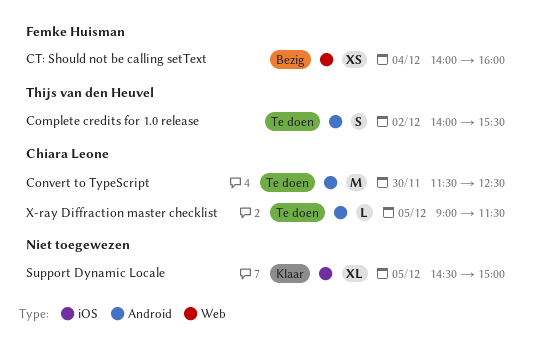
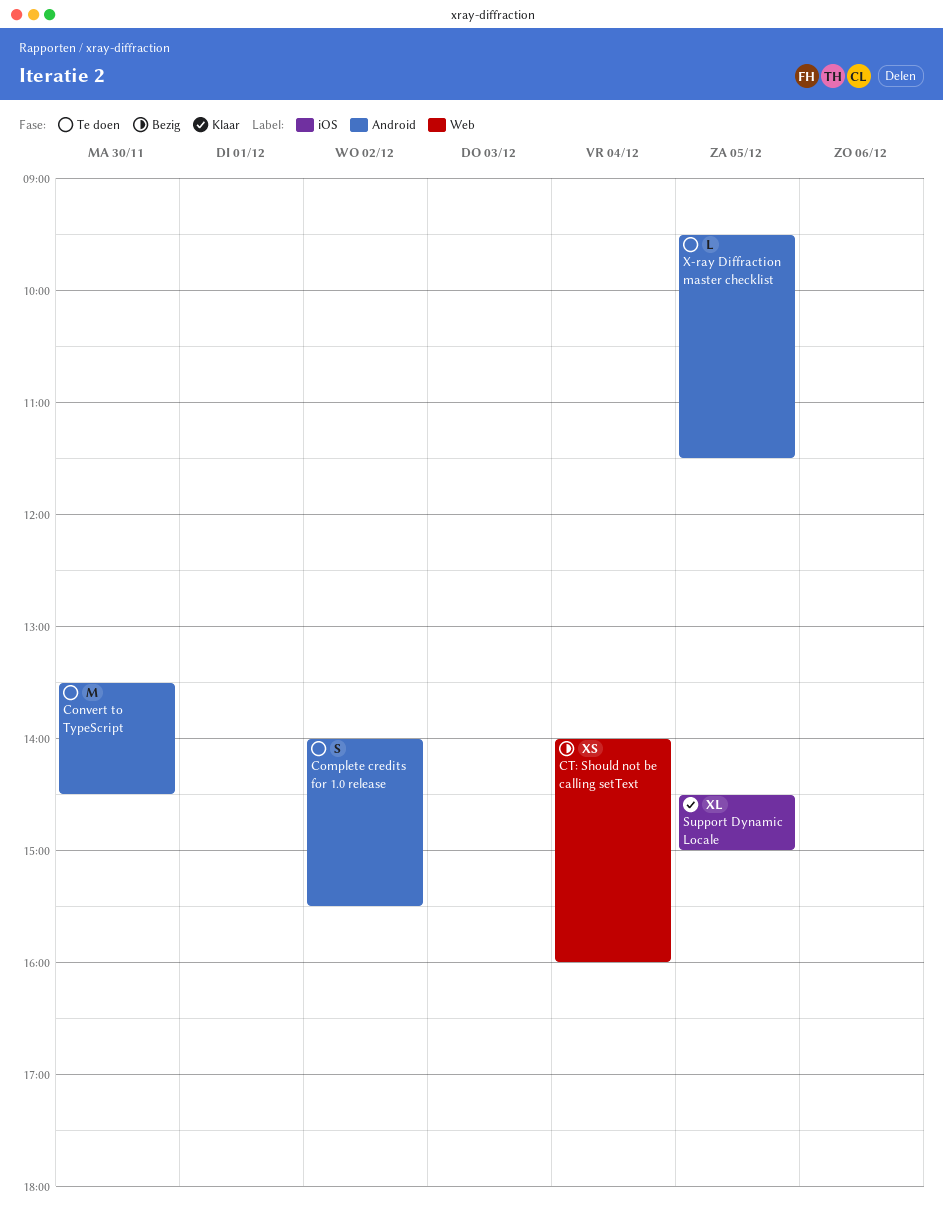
Convert to TypeScript, begins: 11:30 -> 13:30
Convert to TypeScript, ends: 12:30 -> 14:30
X-ray Diffraction master checklist, begins: 09:00 -> 09:30

